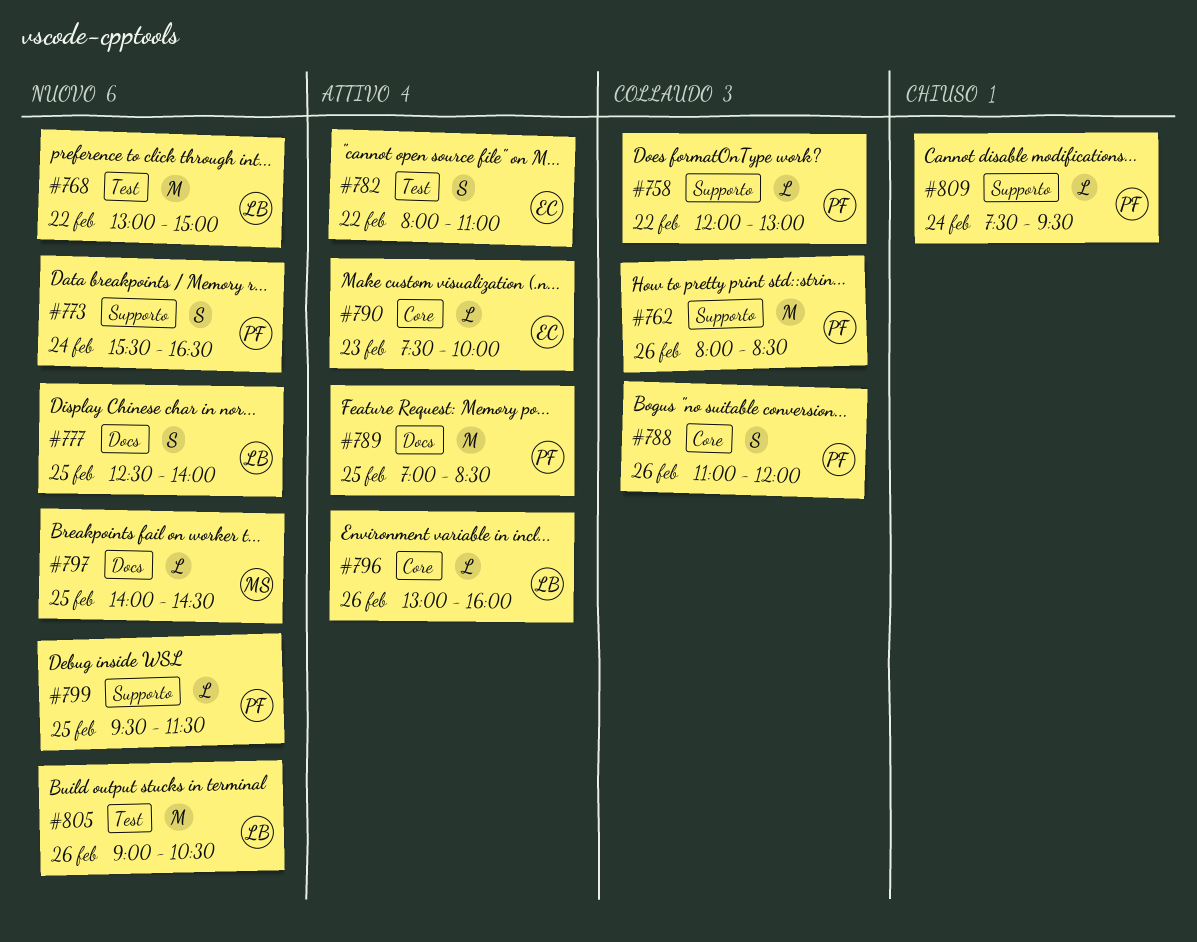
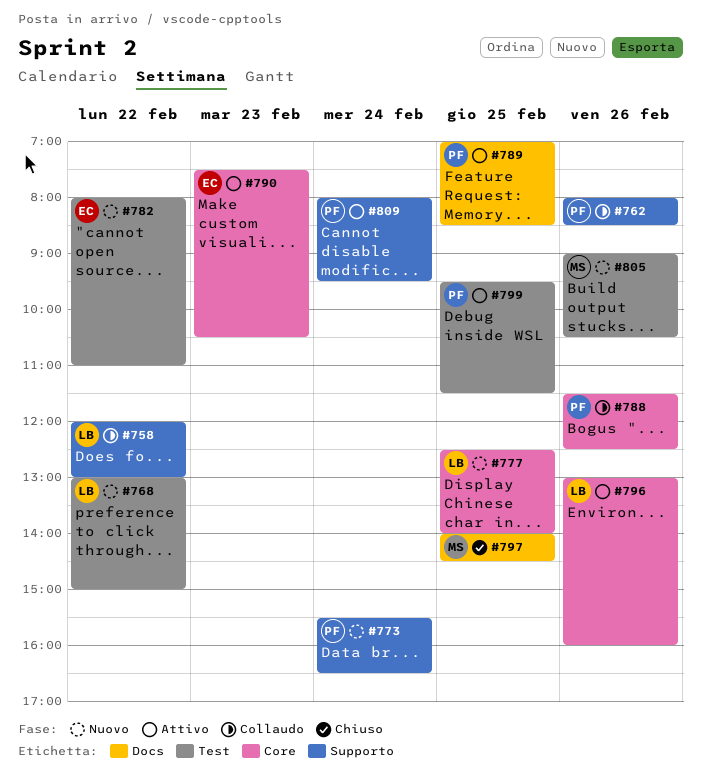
#758, owner: PF -> LB
#777, label: Docs -> Core
#782, status: Attivo -> Nuovo
#788, begins: 11:00 -> 11:30
#788, ends: 12:00 -> 12:30
#790, ends: 10:00 -> 10:30
#797, status: Nuovo -> Chiuso
#799, status: Nuovo -> Attivo
#799, label: Supporto -> Test
#805, owner: LB -> MS
#809, status: Chiuso -> Attivo
#809, begins: 07:30 -> 08:00

